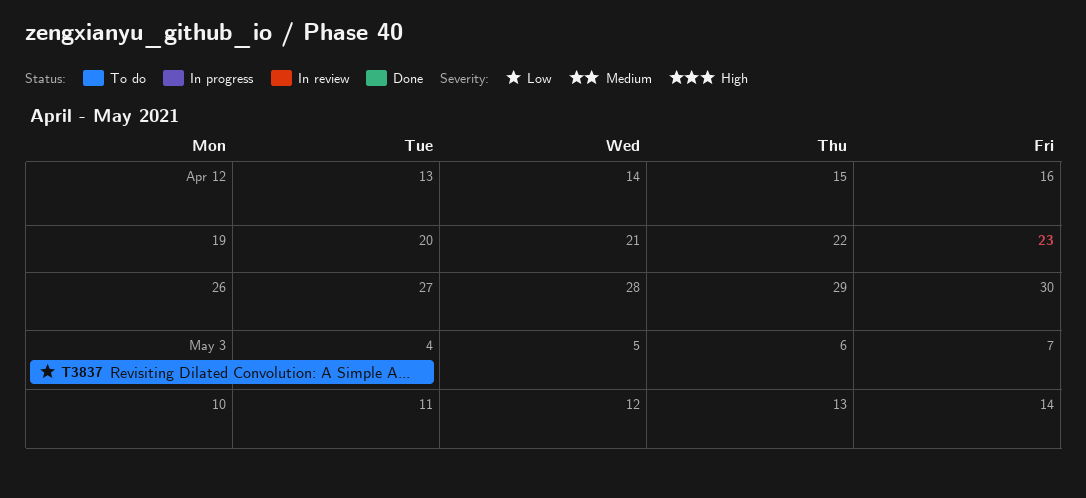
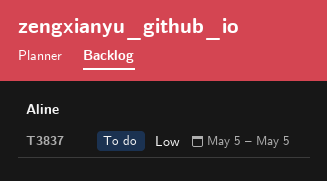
T3837, start: May 3 -> May 5
T3837, due: May 4 -> May 5

